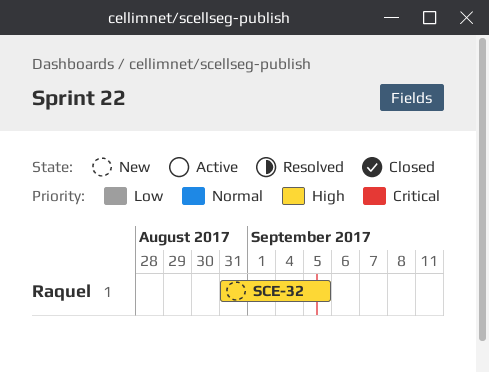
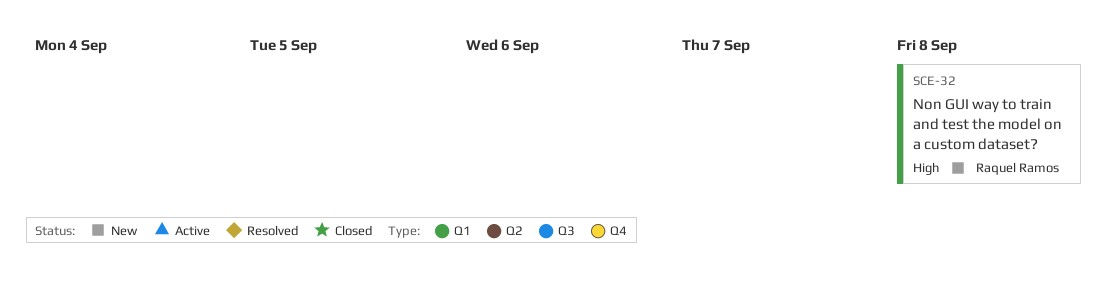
SCE-32, due: Sep 5 -> Sep 8

